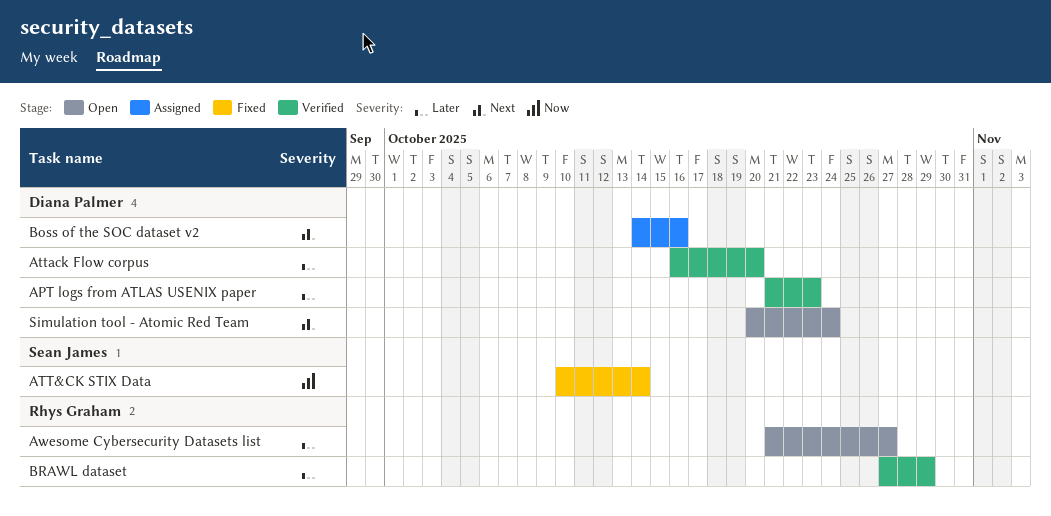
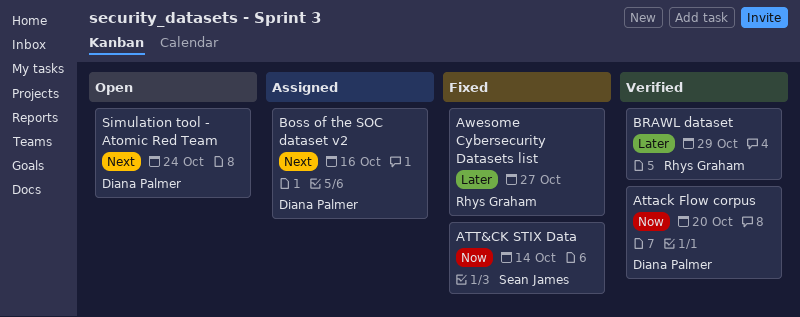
APT logs from ATLAS USENIX paper: present -> none
Attack Flow corpus, priority: Later -> Now
Awesome Cybersecurity Datasets list, status: Open -> Fixed

